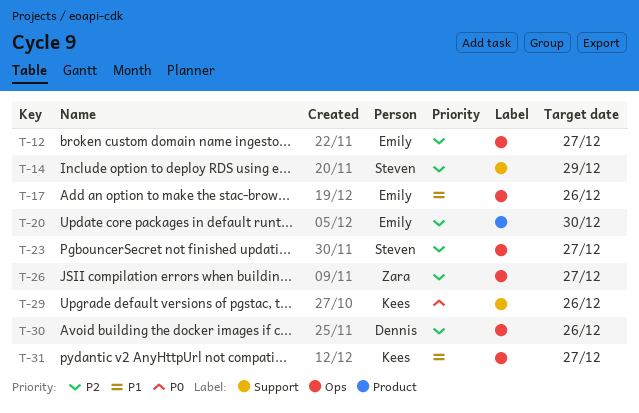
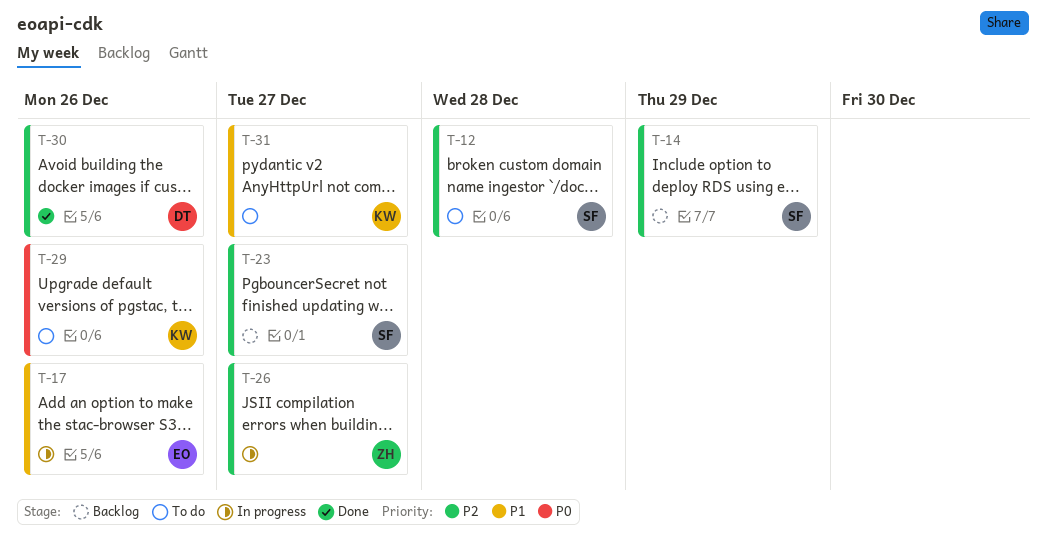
T-12, owner: Emily -> Steven
T-12, due: Dec 27 -> Dec 28
T-20: present -> none

